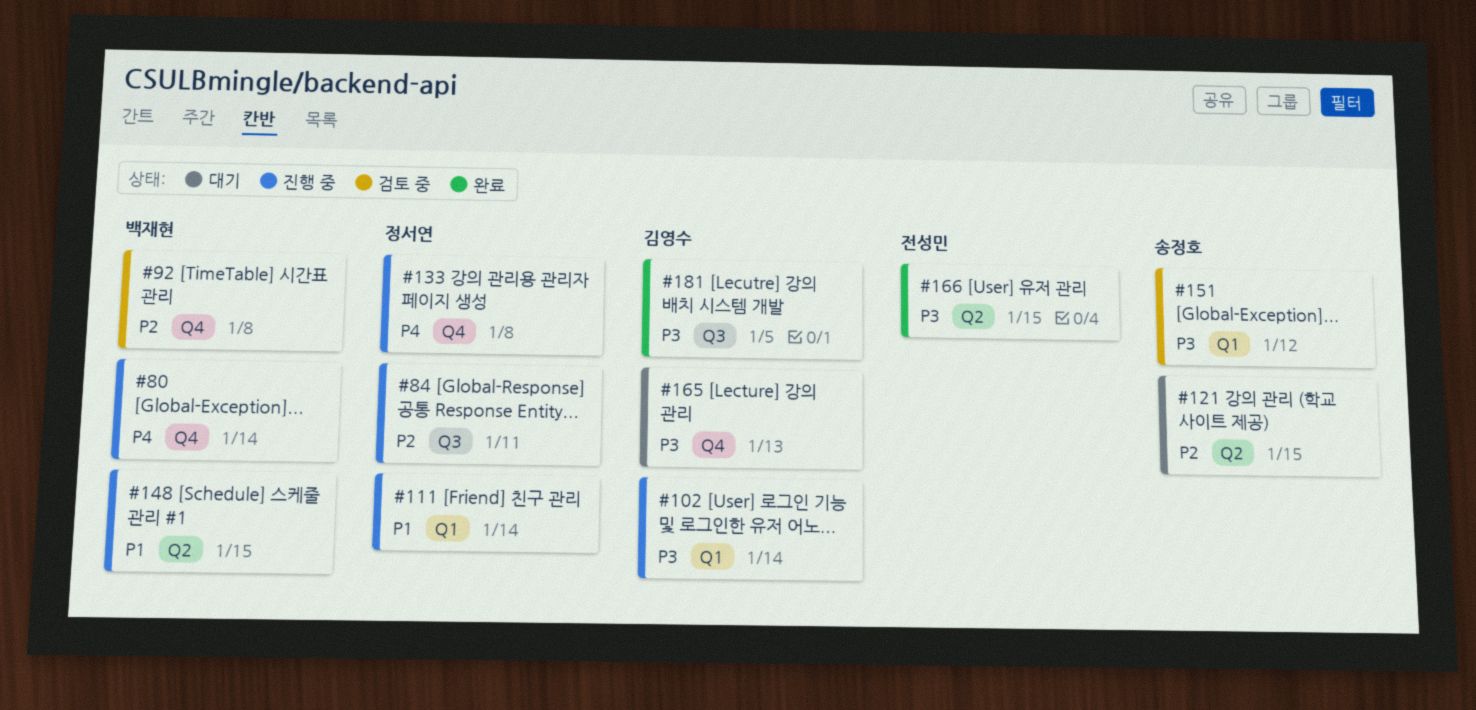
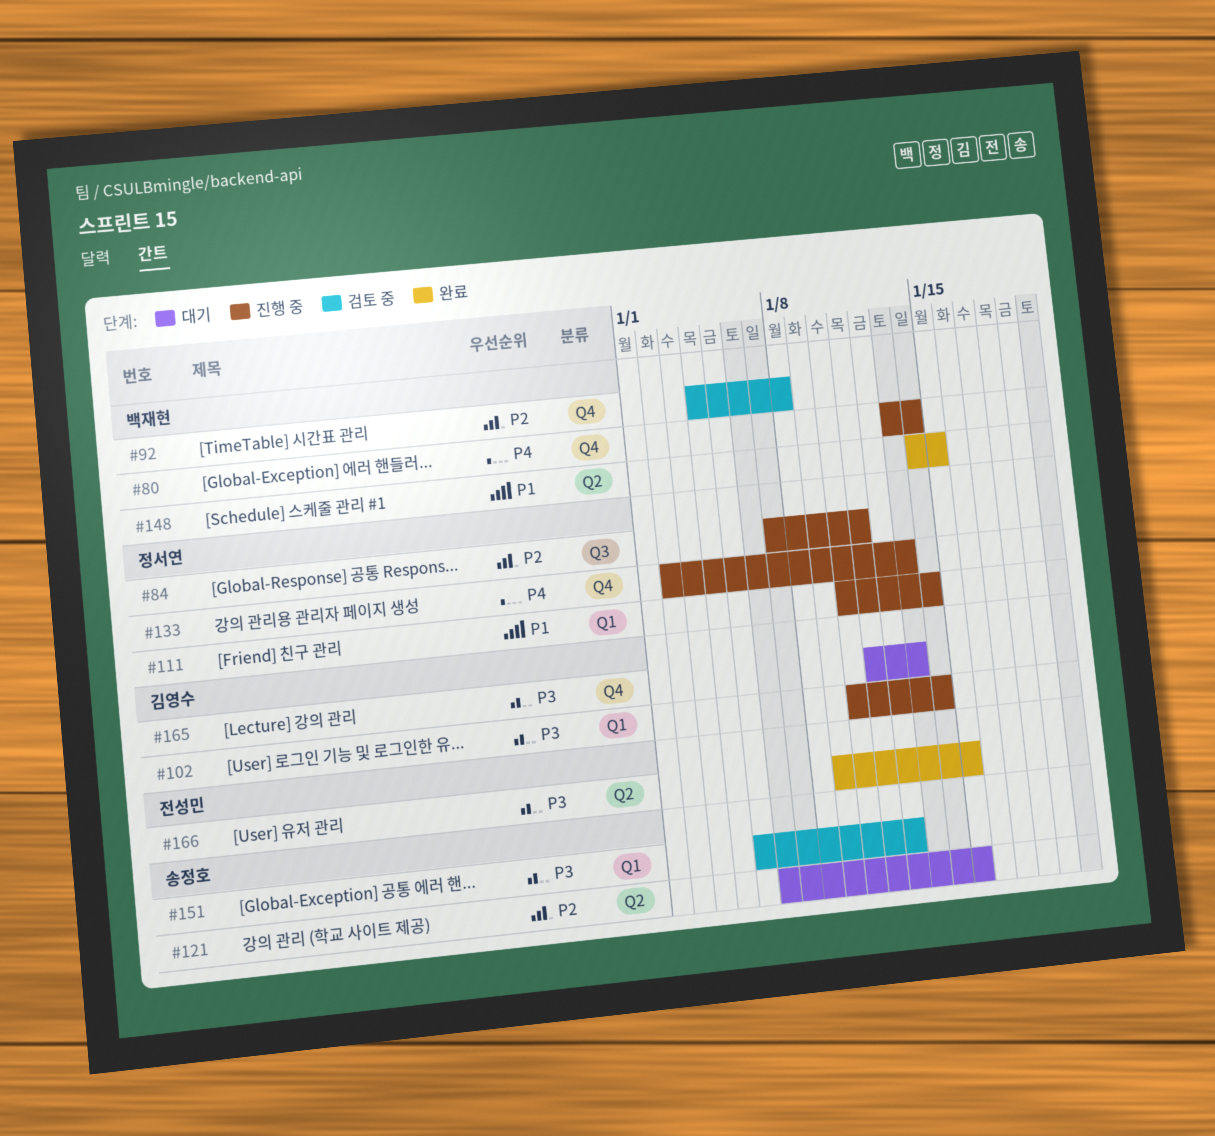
#133, due: Jan 8 -> Jan 13
#148, status: 진행 중 -> 완료
#181: present -> none

